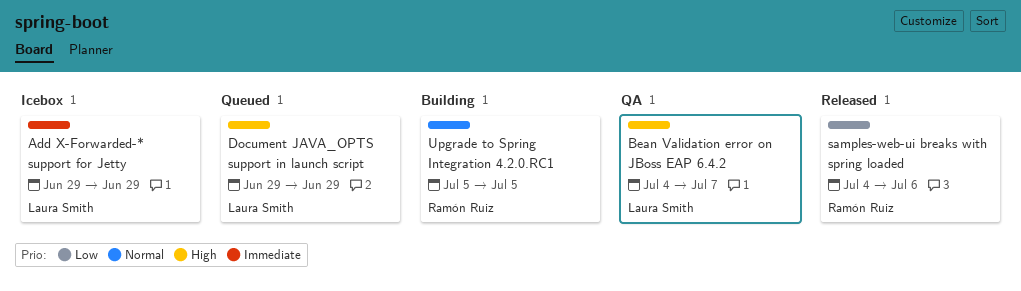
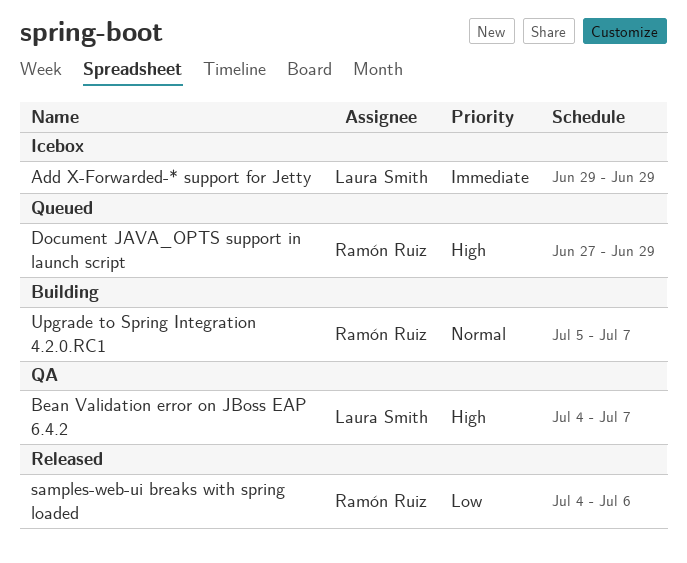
Document JAVA_OPTS support in launch script, owner: Laura Smith -> Ramón Ruiz
Document JAVA_OPTS support in launch script, start: Jun 29 -> Jun 27
Upgrade to Spring Integration 4.2.0.RC1, due: Jul 5 -> Jul 7

